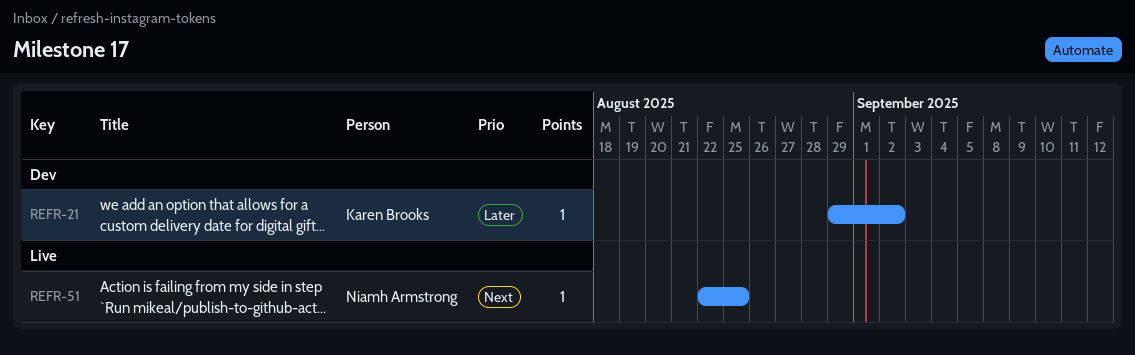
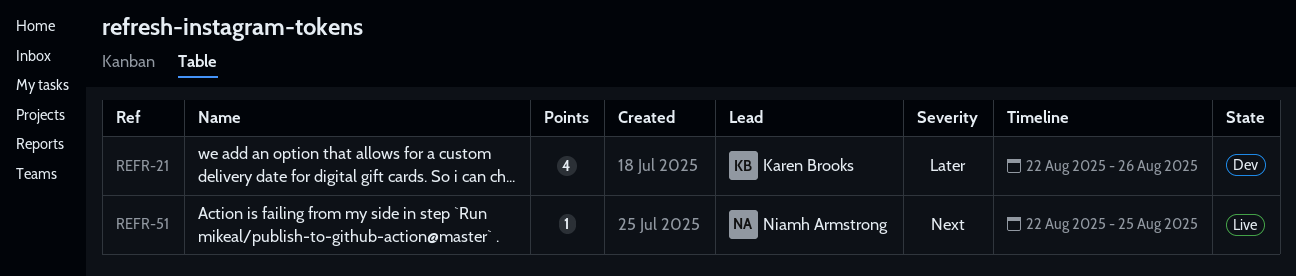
REFR-21, estimate: 1 -> 4
REFR-21, start: Aug 29 -> Aug 22
REFR-21, due: Sep 2 -> Aug 26

